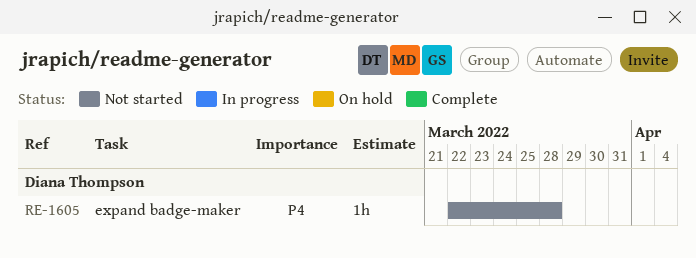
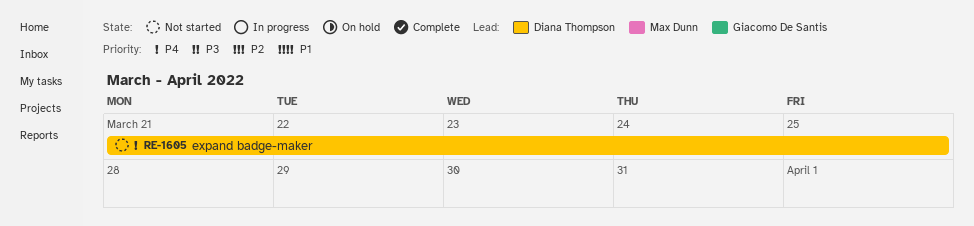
RE-1605, start: Mar 22 -> Mar 21
RE-1605, due: Mar 28 -> Mar 25

